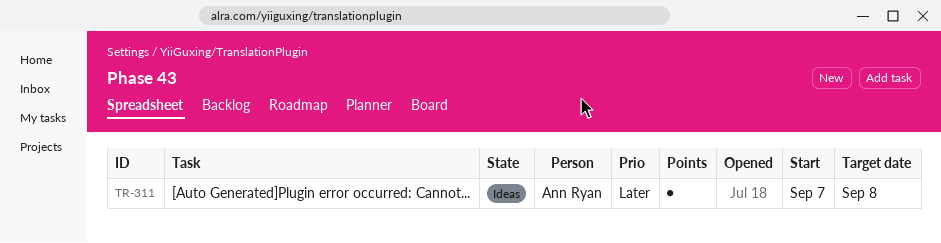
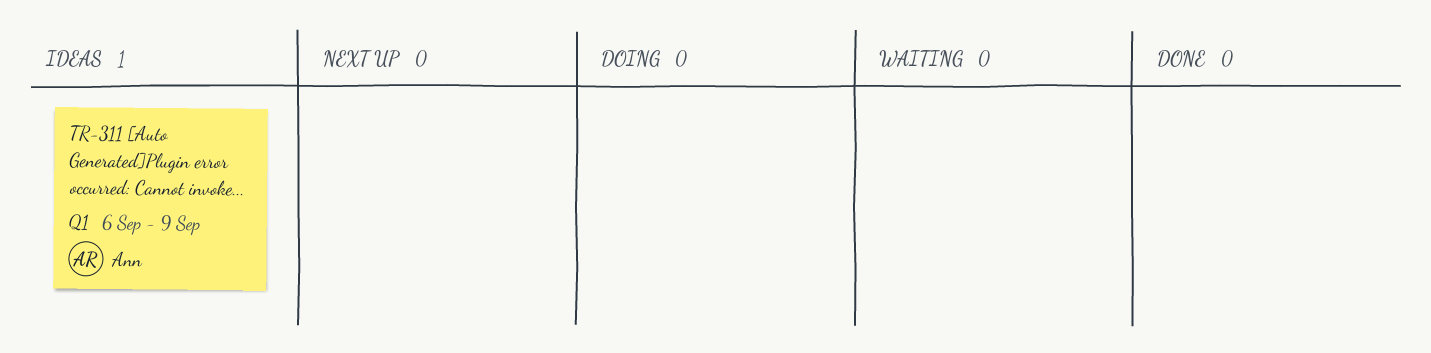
TR-311, start: Sep 7 -> Sep 6
TR-311, due: Sep 8 -> Sep 9

